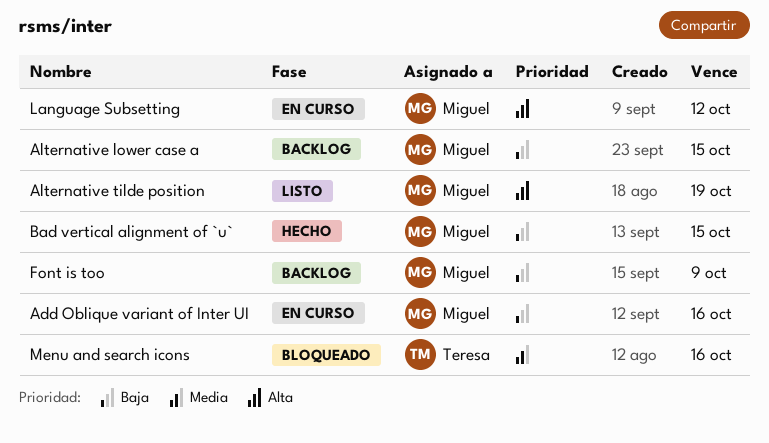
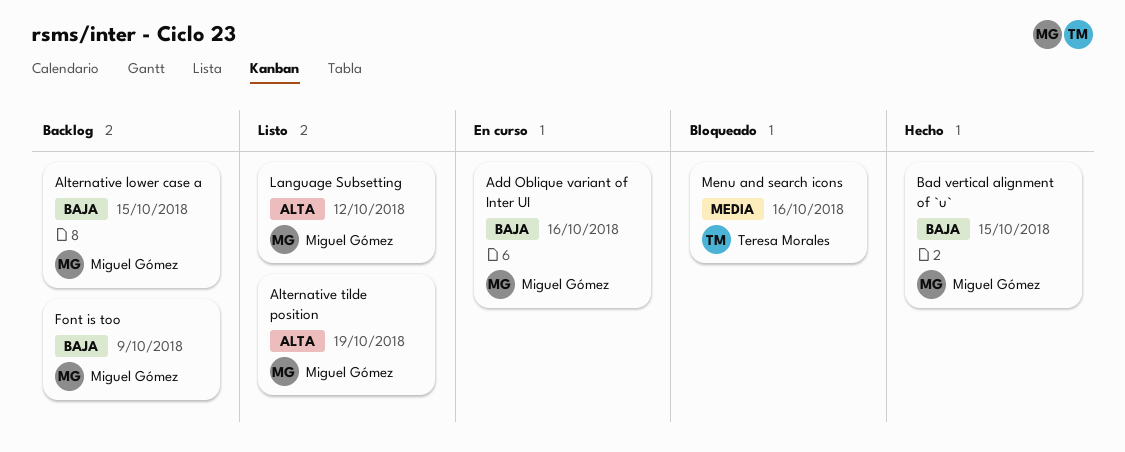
Language Subsetting, status: En curso -> Listo

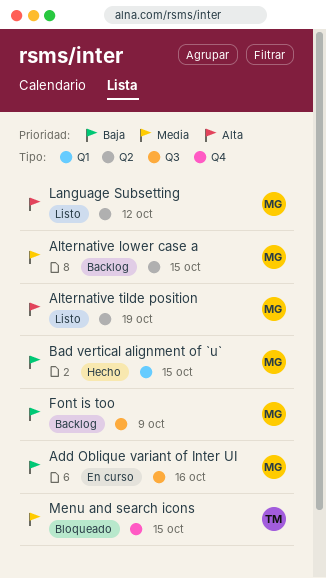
Alternative lower case a, priority: Baja -> Media
Menu and search icons, due: Oct 16 -> Oct 15

